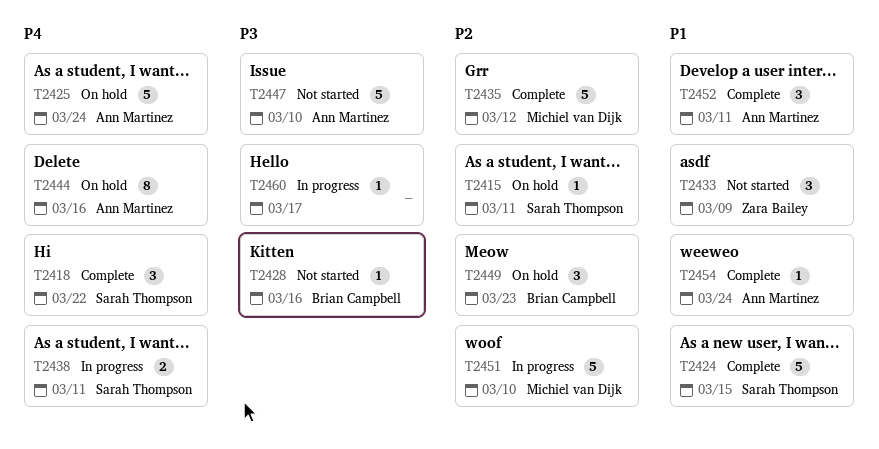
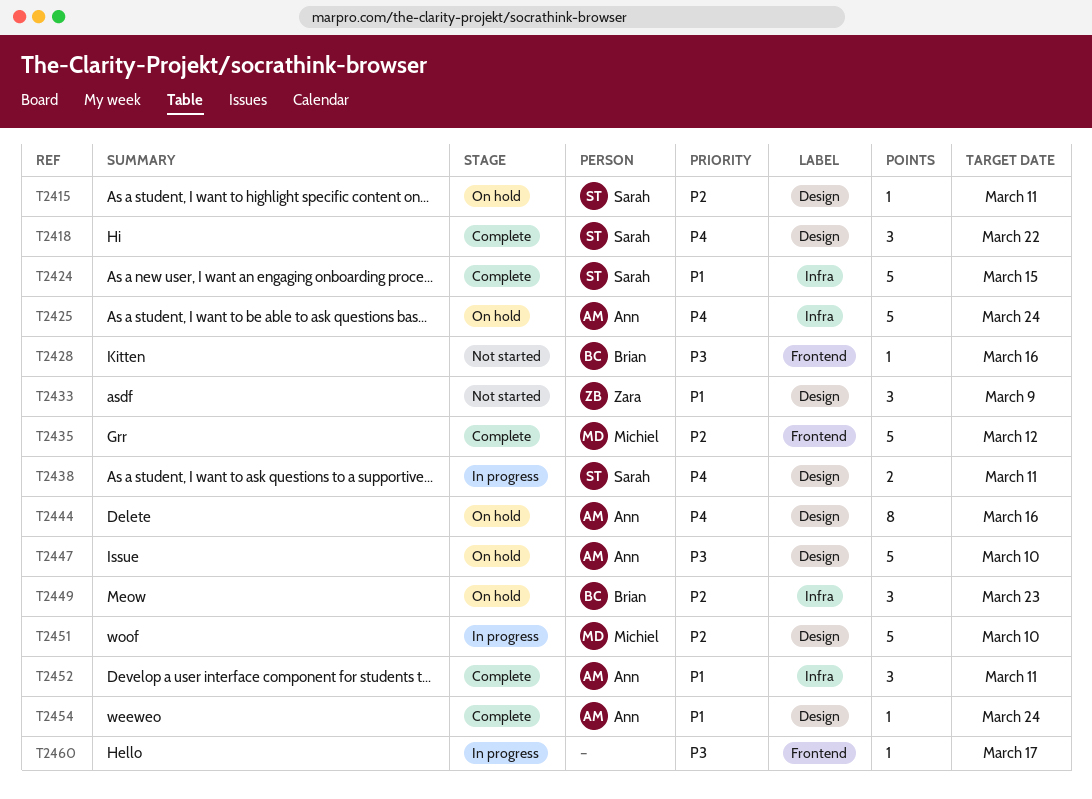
T2447, status: Not started -> On hold

